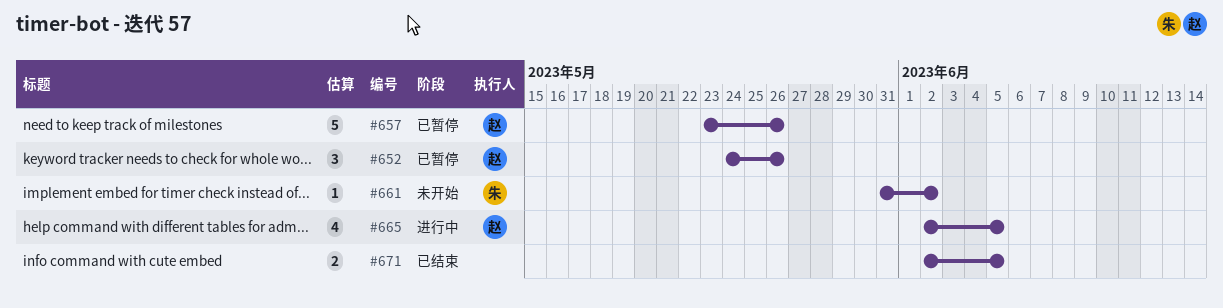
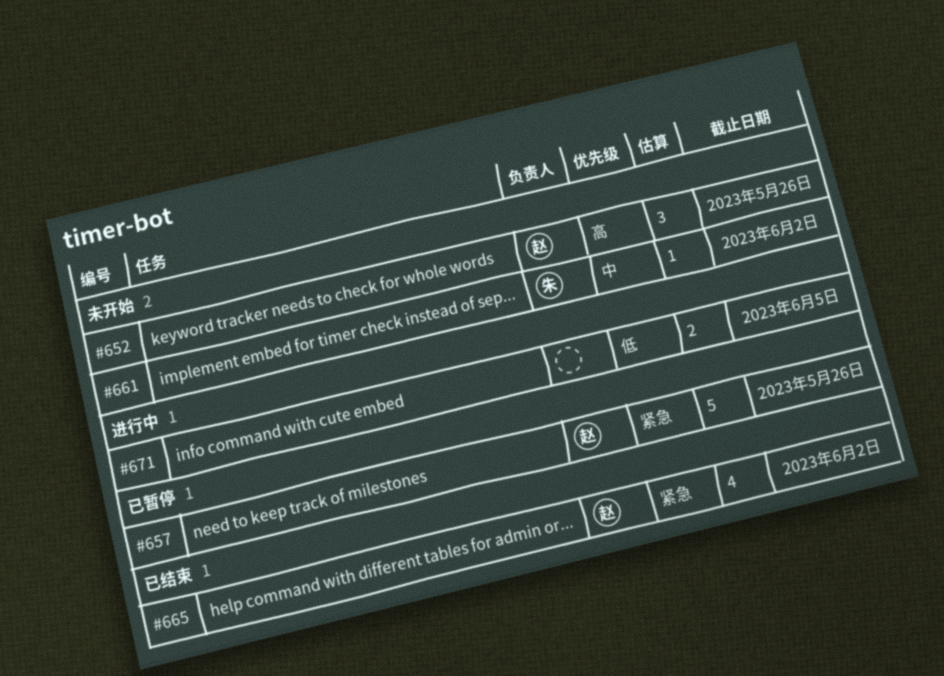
#652, status: 已暂停 -> 未开始
#665, status: 进行中 -> 已结束
#665, due: Jun 5 -> Jun 2
#671, status: 已结束 -> 进行中

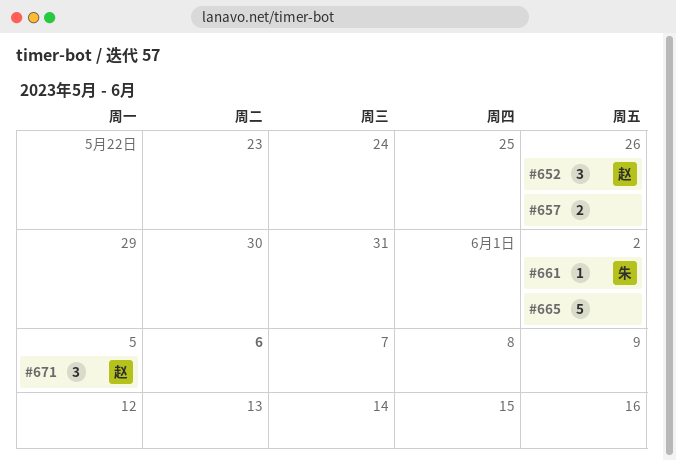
#657, owner: 赵 -> none
#657, estimate: 5 -> 2
#665, owner: 赵 -> none
#665, estimate: 4 -> 5
#671, owner: none -> 赵
#671, estimate: 2 -> 3

